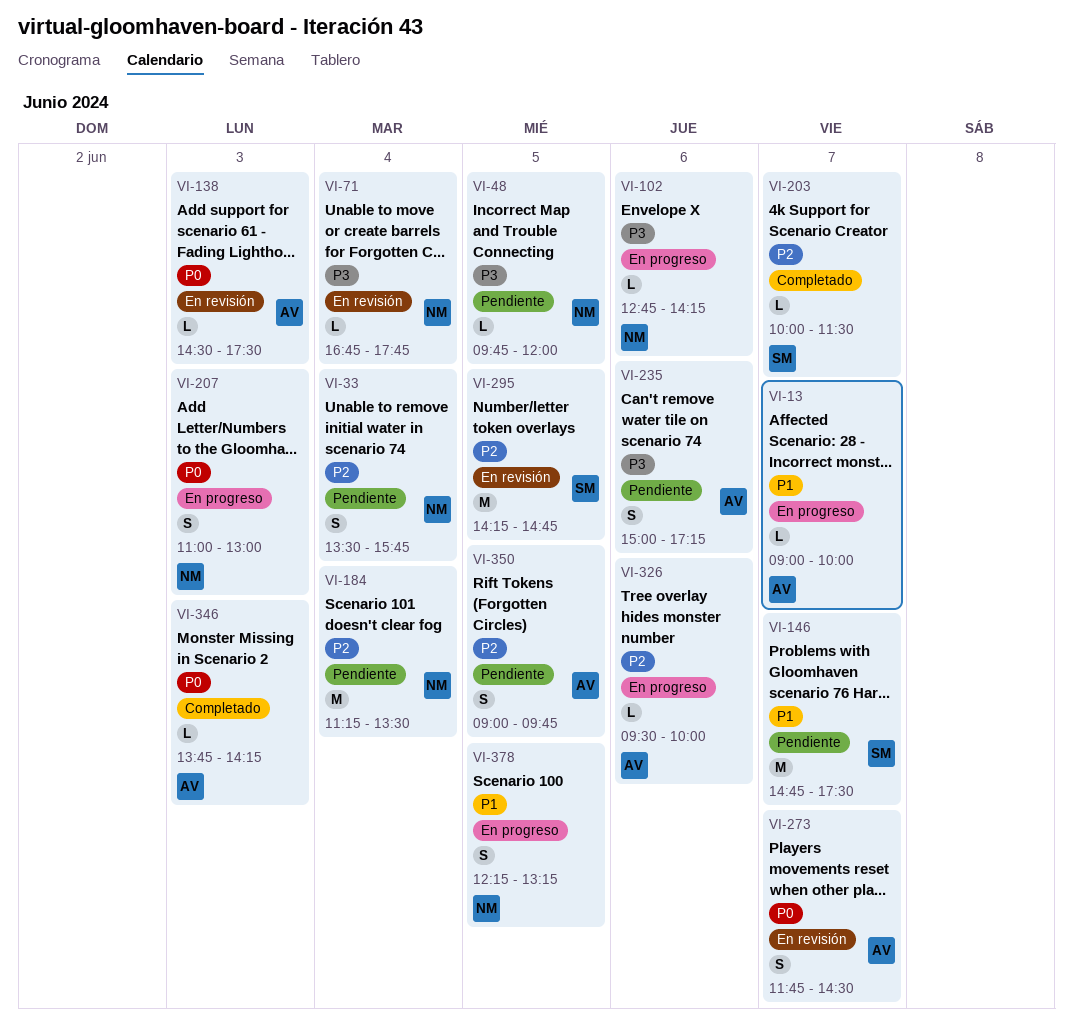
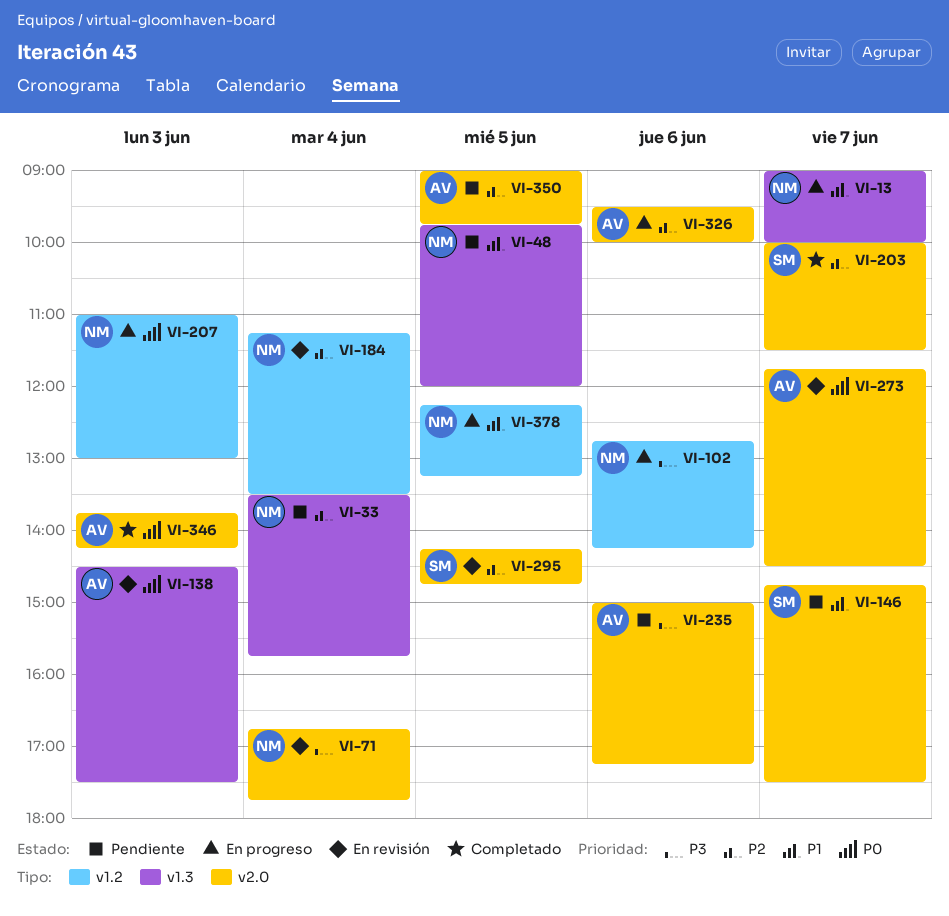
VI-13, owner: AV -> NM
VI-48, priority: P3 -> P1
VI-184, status: Pendiente -> En revisión

